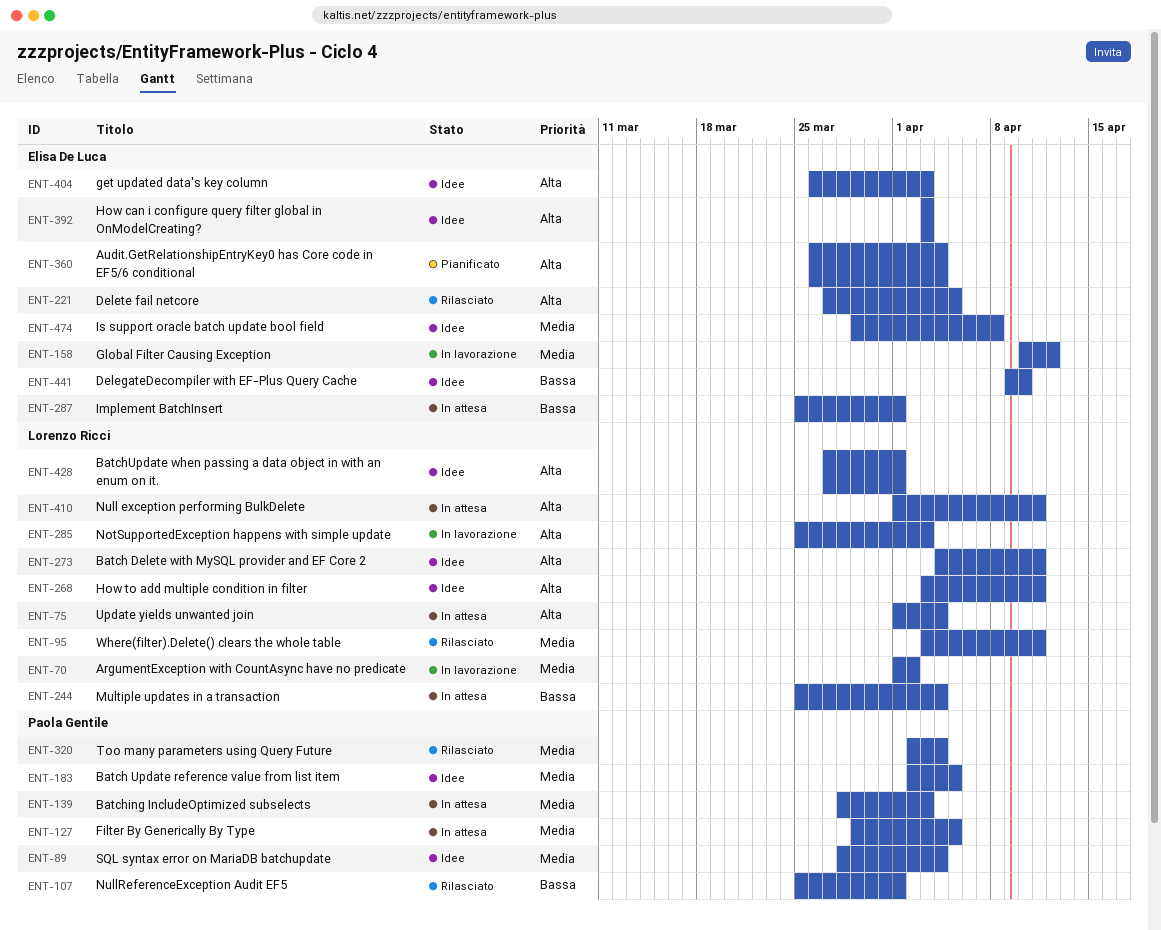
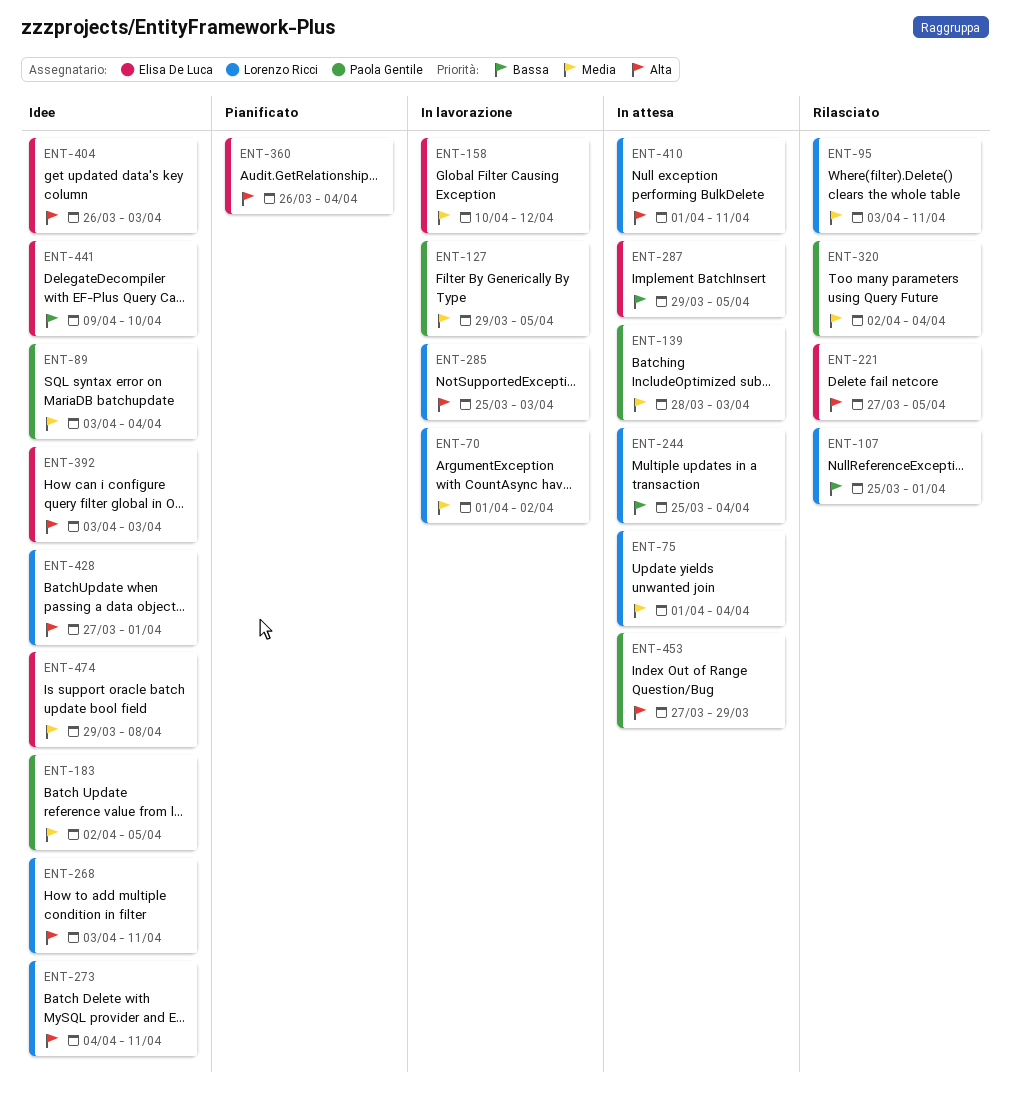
ENT-75, priority: Alta -> Media
ENT-89, start: Mar 28 -> Apr 3
ENT-107, owner: Paola Gentile -> Lorenzo Ricci
ENT-127, status: In attesa -> In lavorazione
ENT-287, start: Mar 25 -> Mar 29
ENT-287, due: Apr 1 -> Apr 5
ENT-453: none -> present

